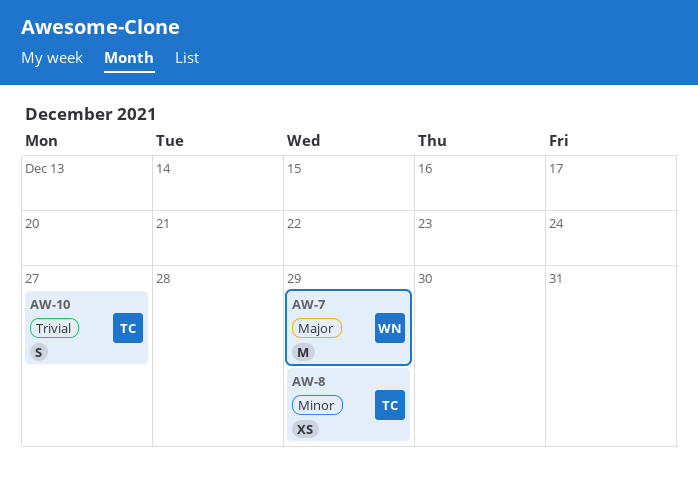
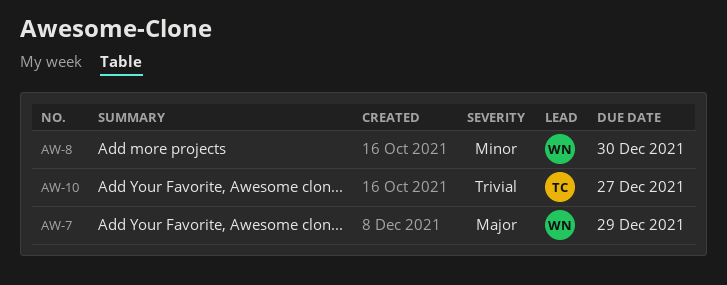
AW-8, owner: TC -> WN
AW-8, due: Dec 29 -> Dec 30

